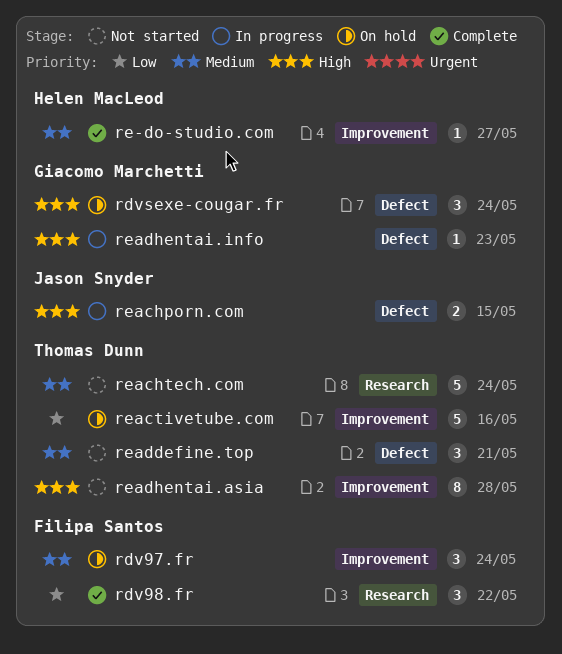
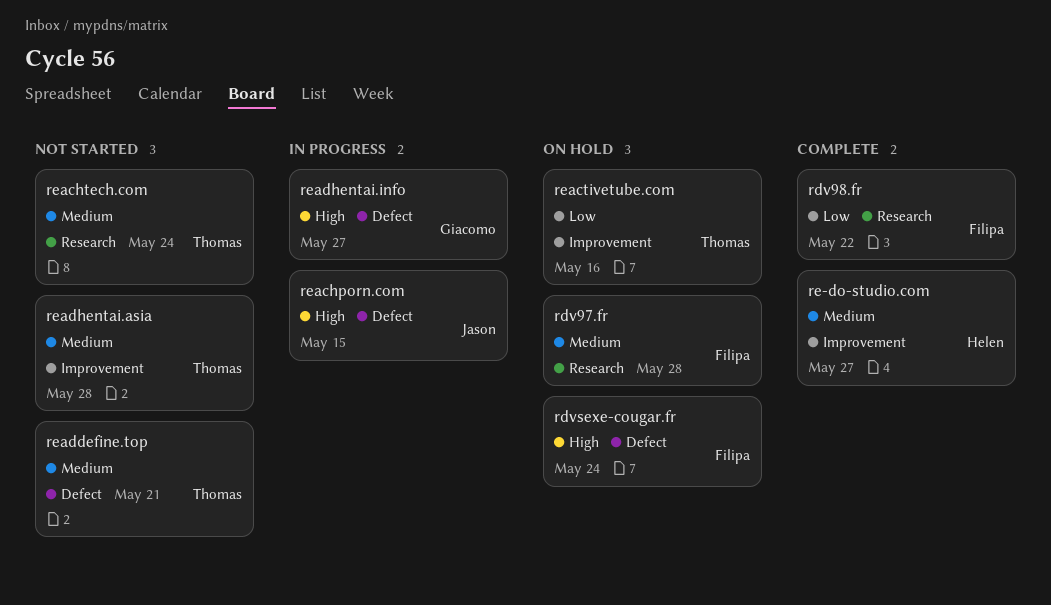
rdv97.fr, label: Improvement -> Research
rdv97.fr, due: May 24 -> May 28
rdvsexe-cougar.fr, owner: Giacomo Marchetti -> Filipa Santos
readhentai.asia, priority: High -> Medium
readhentai.info, due: May 23 -> May 27

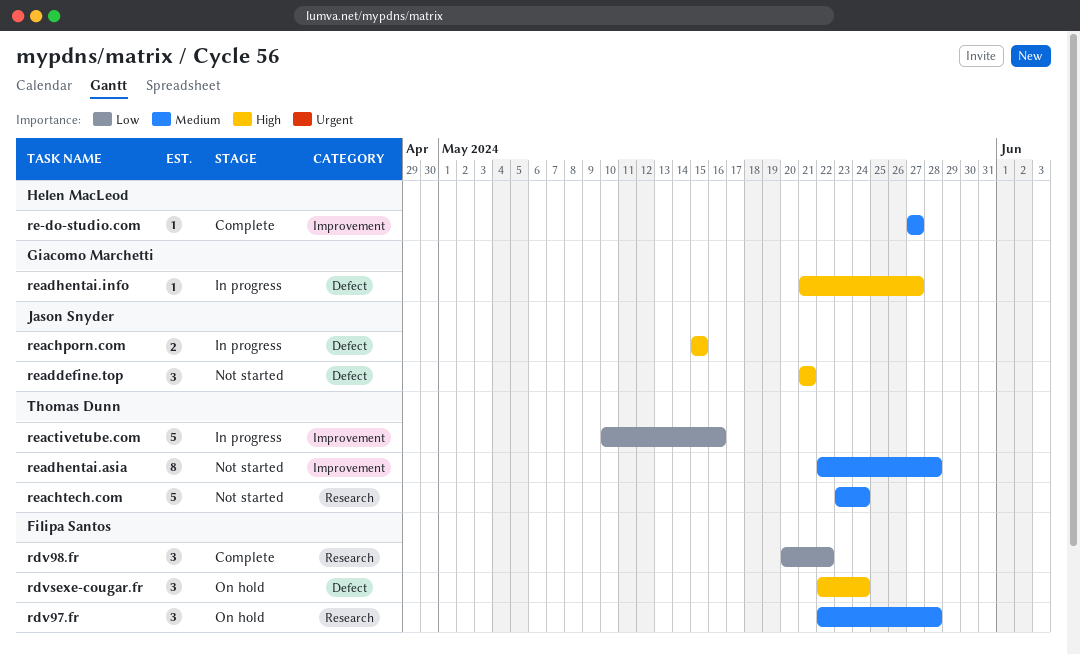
reactivetube.com, status: On hold -> In progress
readdefine.top, owner: Thomas Dunn -> Jason Snyder
readdefine.top, priority: Medium -> High

